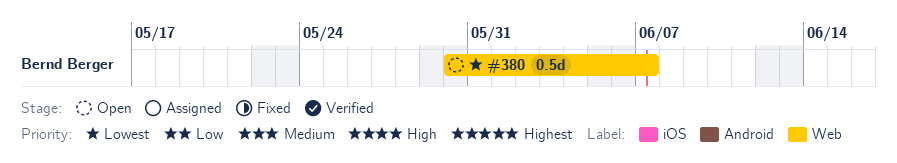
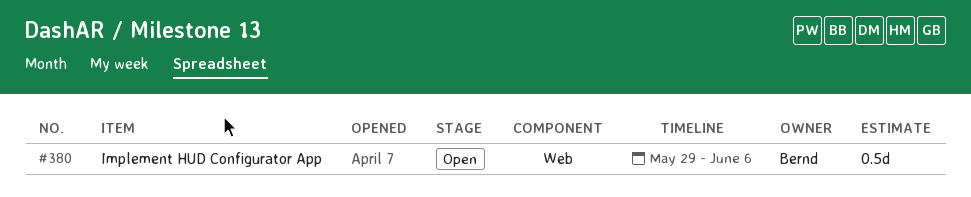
#380, start: May 30 -> May 29
#380, due: Jun 7 -> Jun 6

